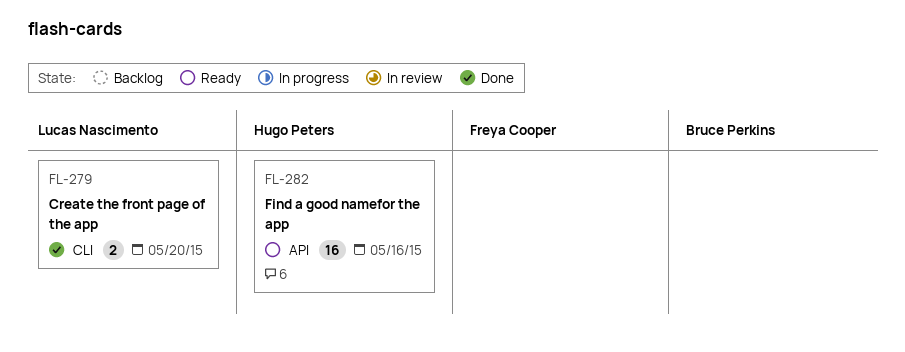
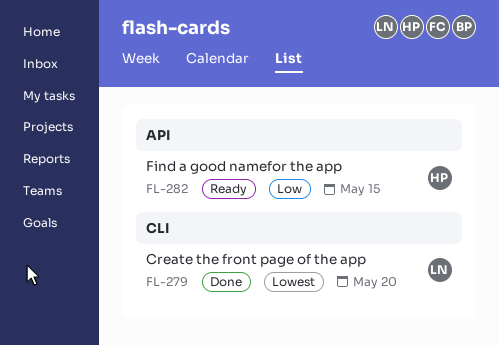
FL-282, due: May 16 -> May 15

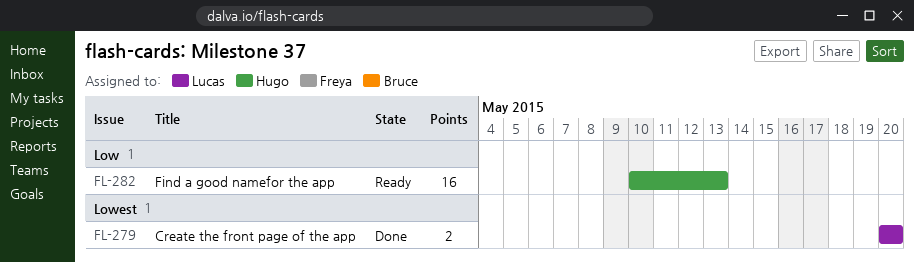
FL-282, due: May 15 -> May 13

